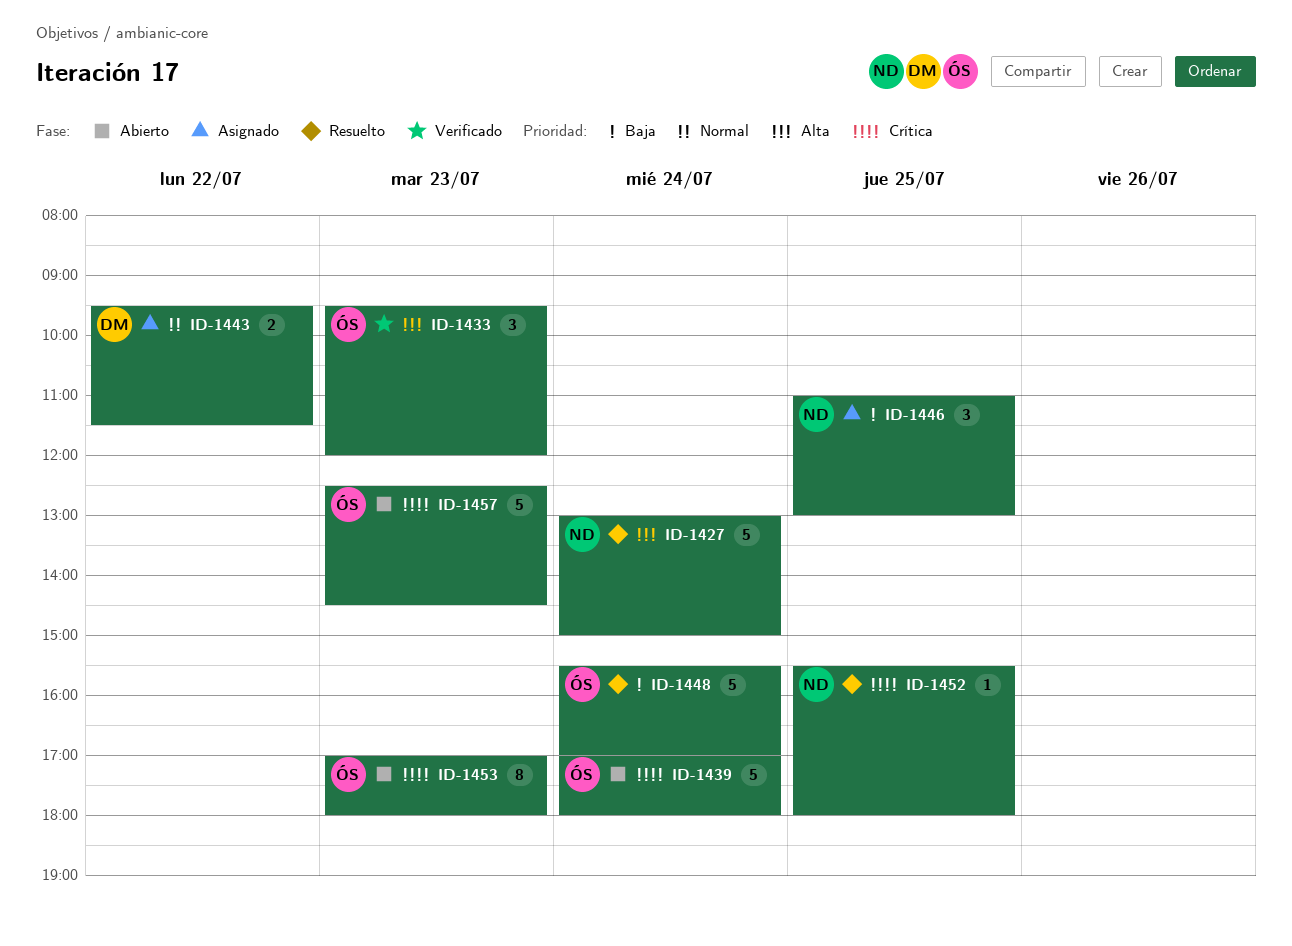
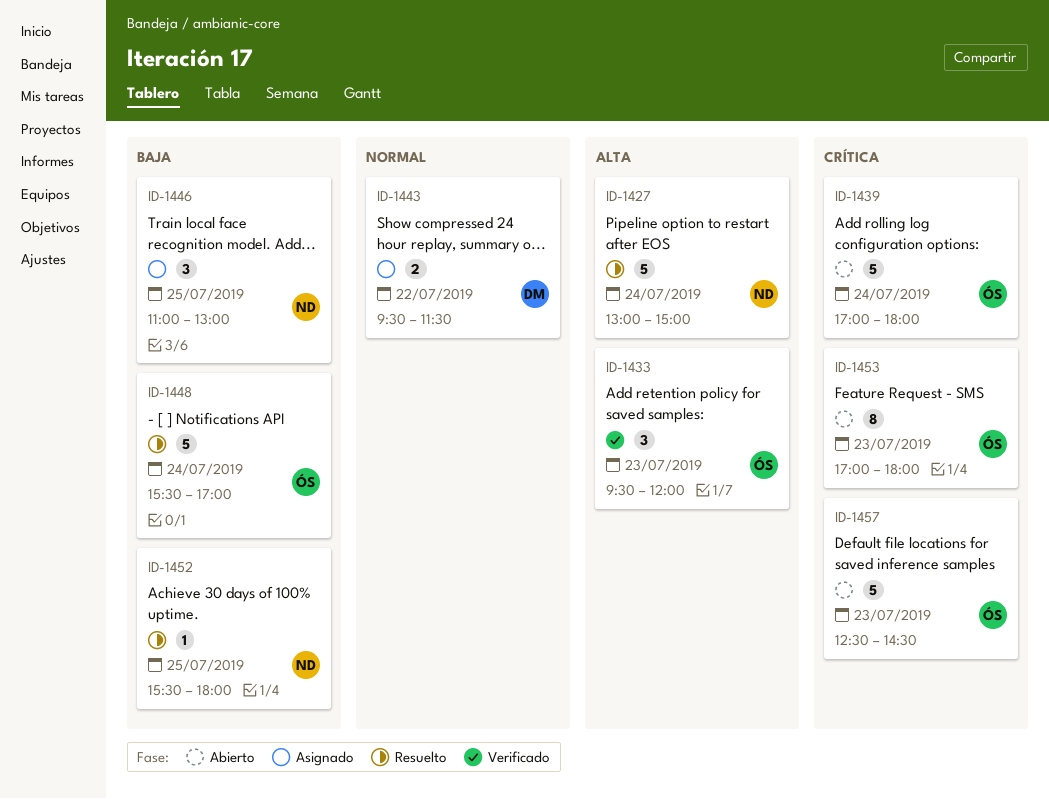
ID-1452, priority: Crítica -> Baja

